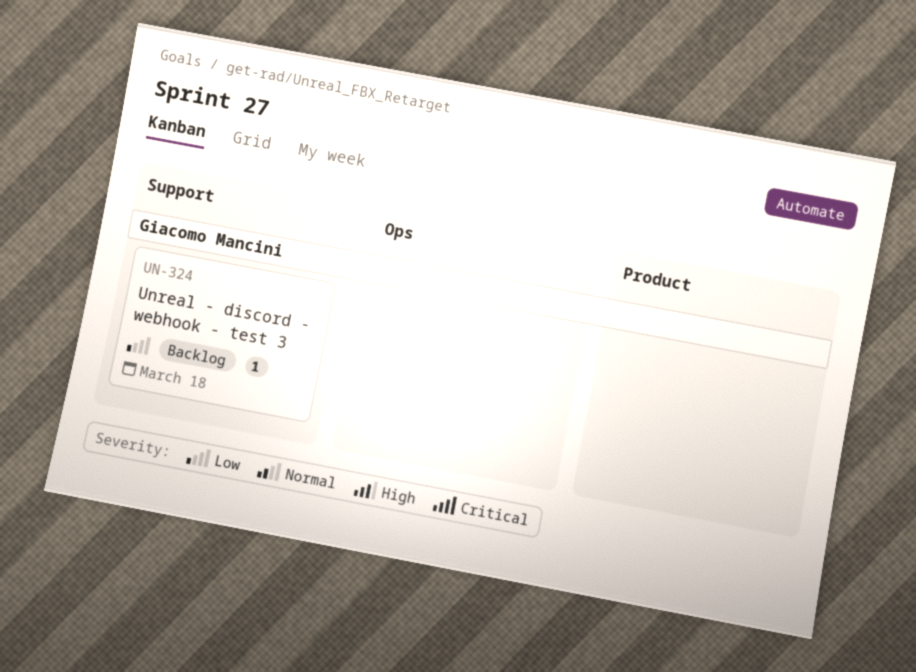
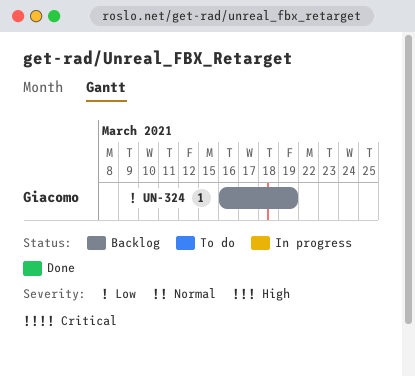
UN-324, due: Mar 18 -> Mar 19

